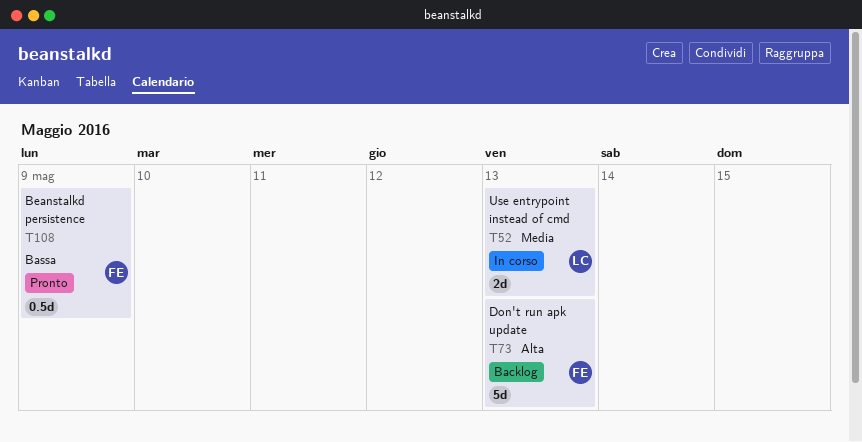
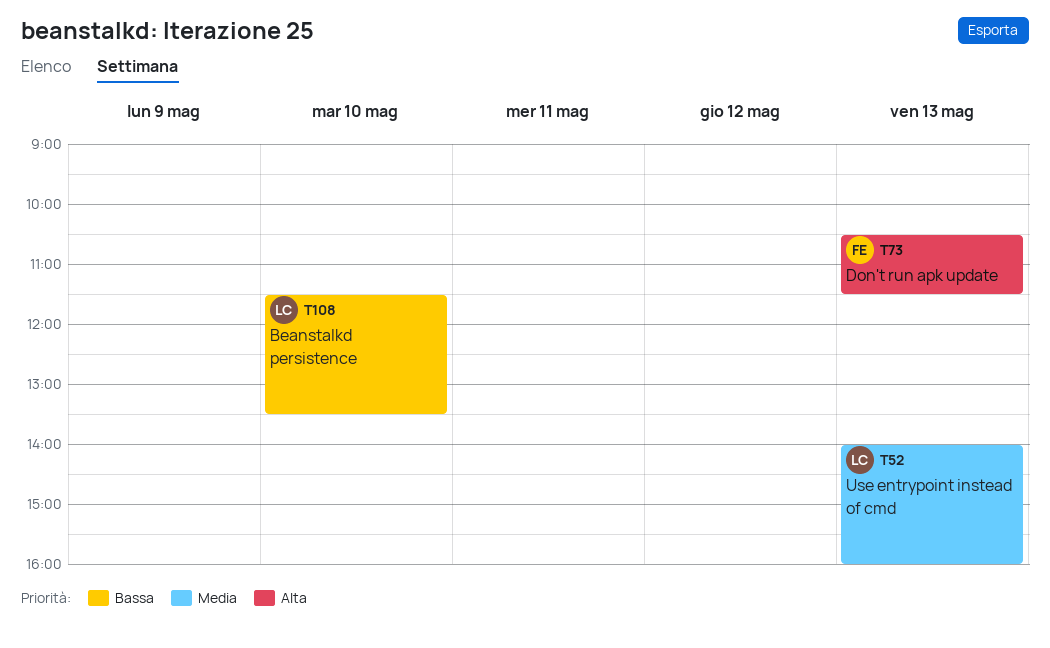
T108, owner: FE -> LC
T108, day: May 9 -> May 10

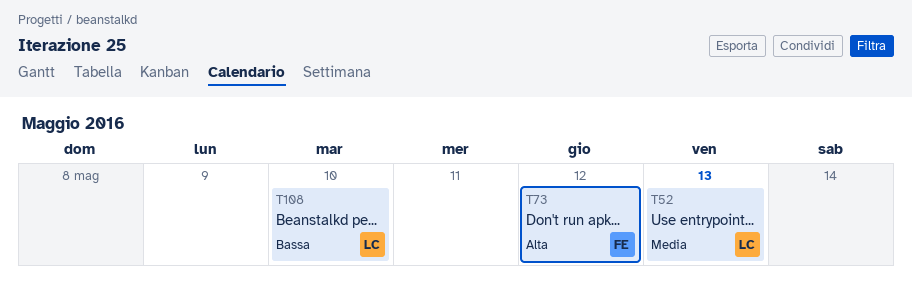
T73, day: May 13 -> May 12

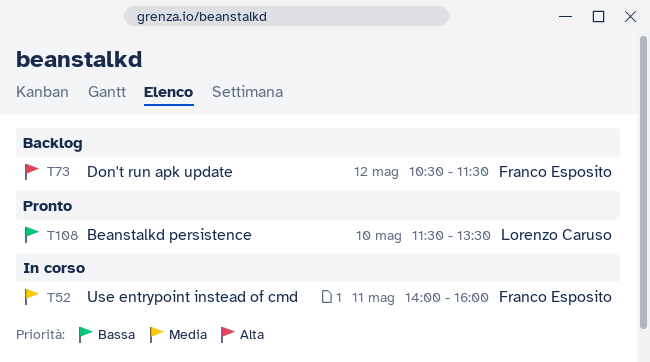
T52, owner: Lorenzo Caruso -> Franco Esposito
T52, day: May 13 -> May 11

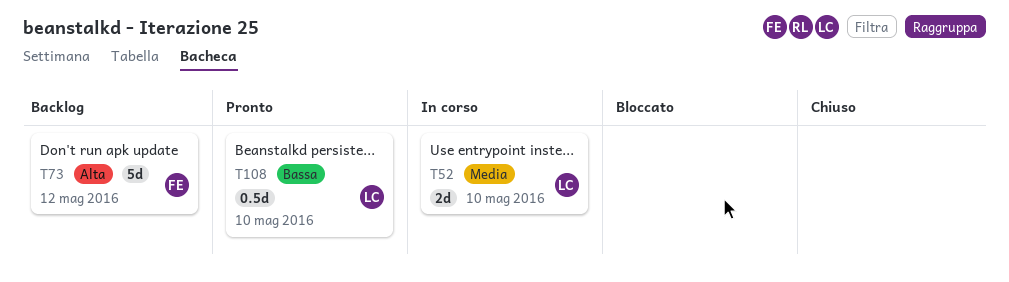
T52, owner: Franco Esposito -> Lorenzo Caruso
T52, day: May 11 -> May 10

